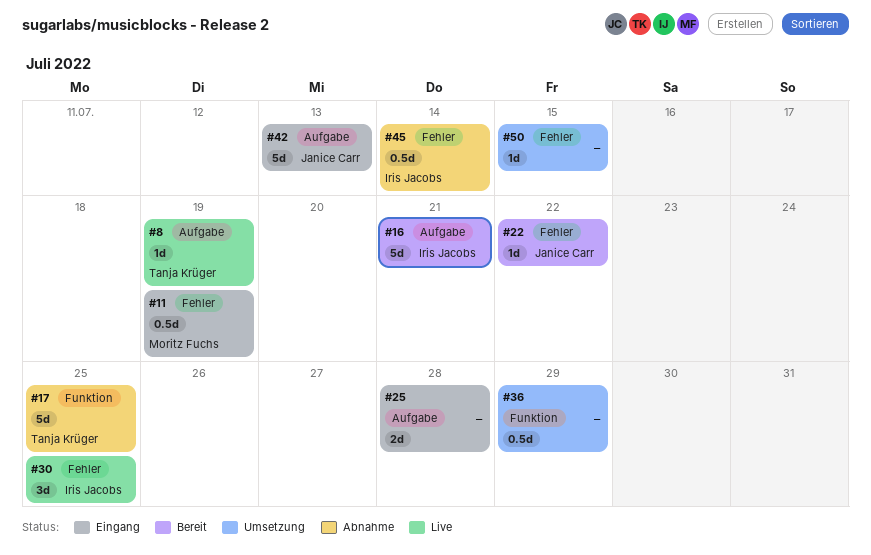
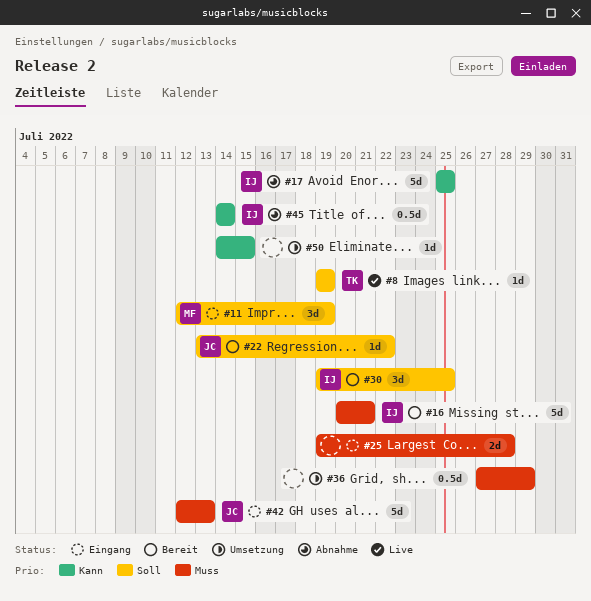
#11, estimate: 0.5d -> 3d
#17, owner: Tanja Krüger -> Iris Jacobs
#30, status: Live -> Bereit

